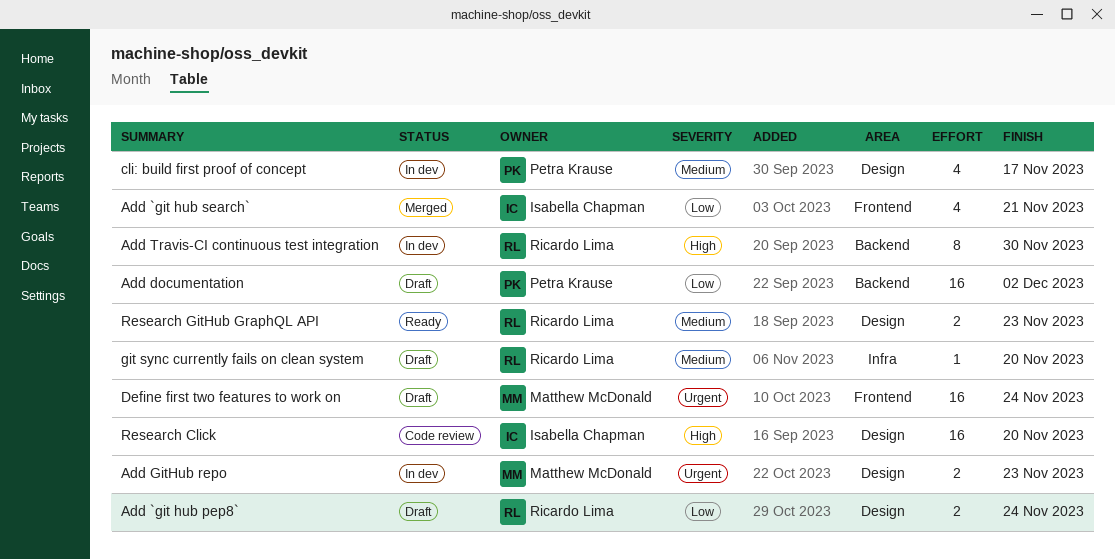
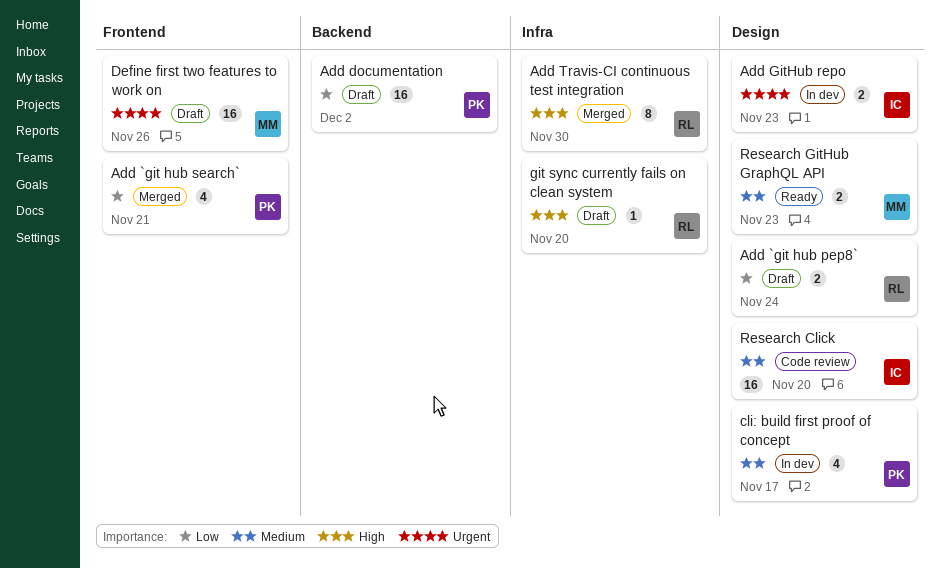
Add `git hub search`, owner: Isabella Chapman -> Petra Krause
Add GitHub repo, owner: Matthew McDonald -> Isabella Chapman
Add Travis-CI continuous test integration, status: In dev -> Merged
Add Travis-CI continuous test integration, label: Backend -> Infra
Define first two features to work on, due: Nov 24 -> Nov 26
git sync currently fails on clean system, priority: Medium -> High
Research Click, priority: High -> Medium
Research GitHub GraphQL API, owner: Ricardo Lima -> Matthew McDonald

